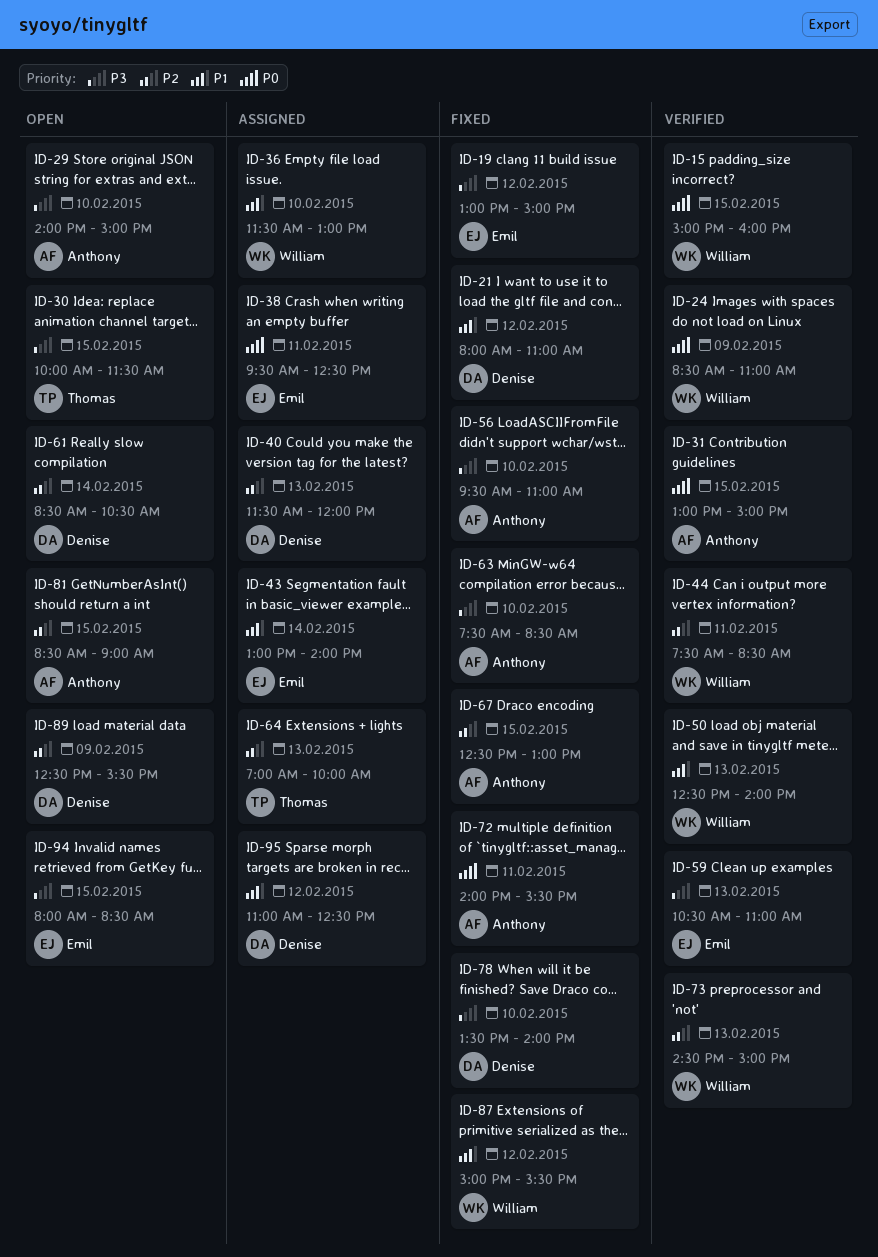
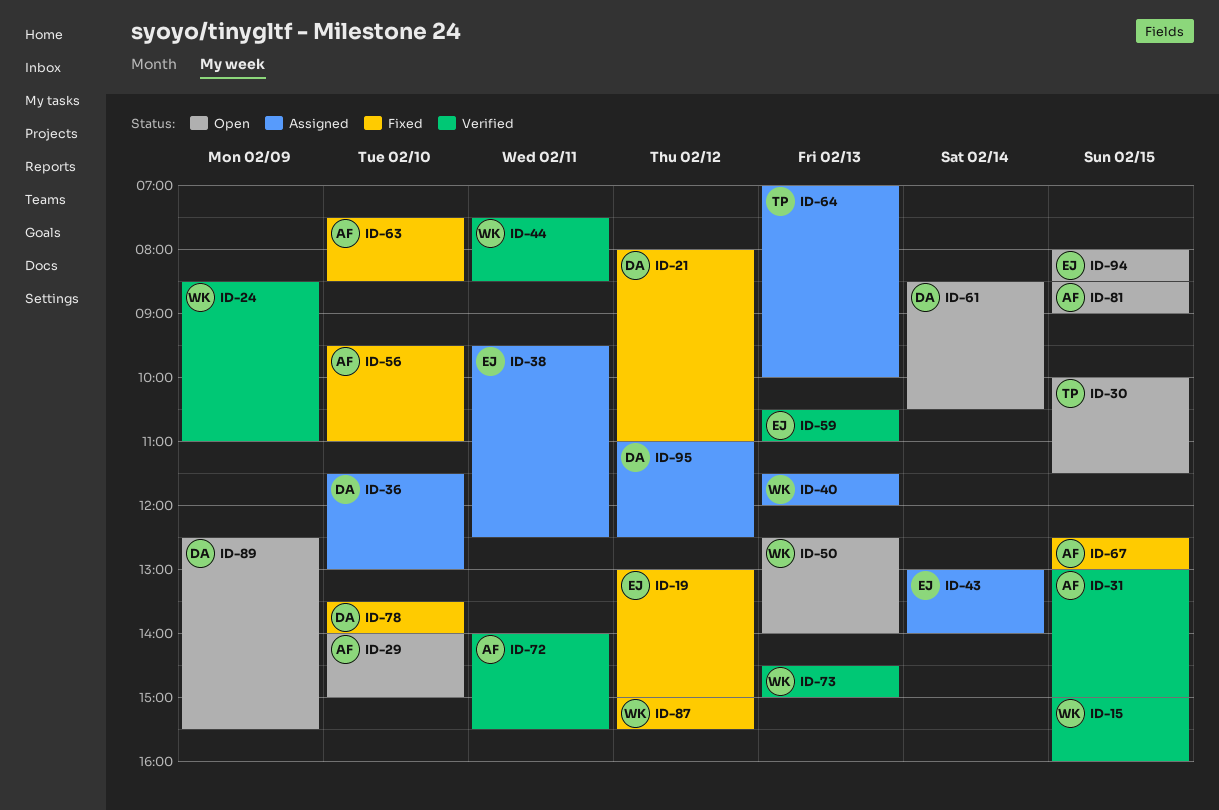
ID-36, owner: William -> Denise
ID-40, owner: Denise -> William
ID-50, status: Verified -> Open
ID-72, status: Fixed -> Verified

